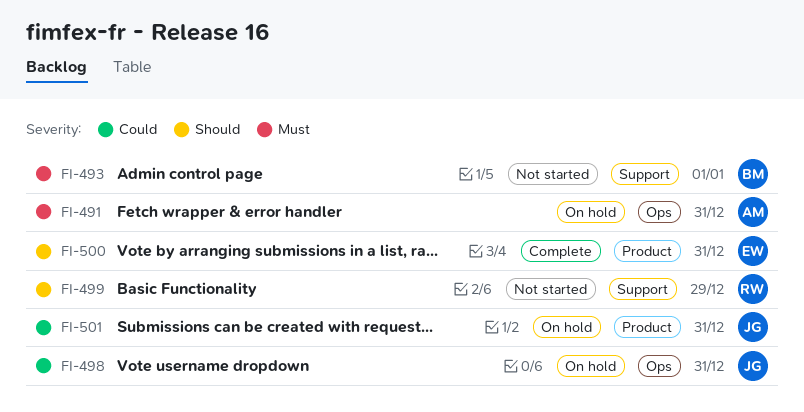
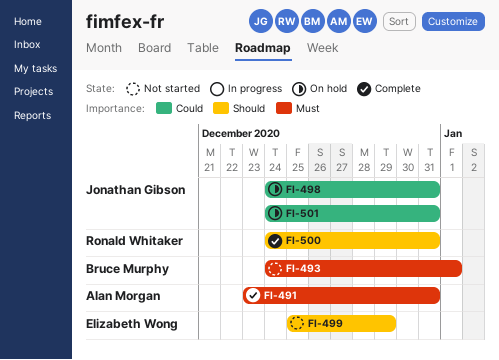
FI-491, status: On hold -> Complete
FI-499, owner: Ronald Whitaker -> Elizabeth Wong
FI-500, owner: Elizabeth Wong -> Ronald Whitaker

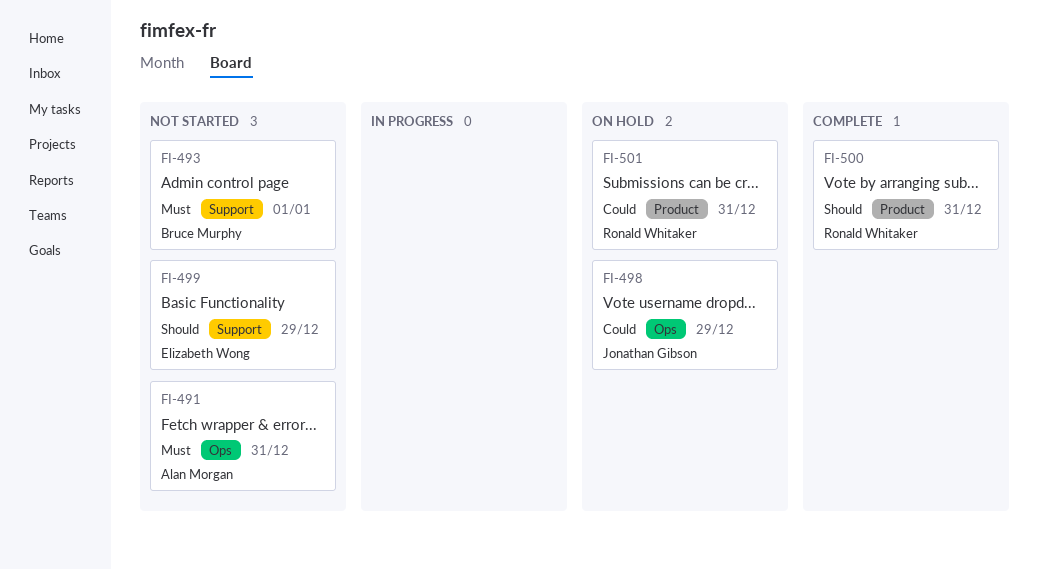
FI-491, status: Complete -> Not started
FI-498, due: Dec 31 -> Dec 29
FI-501, owner: Jonathan Gibson -> Ronald Whitaker

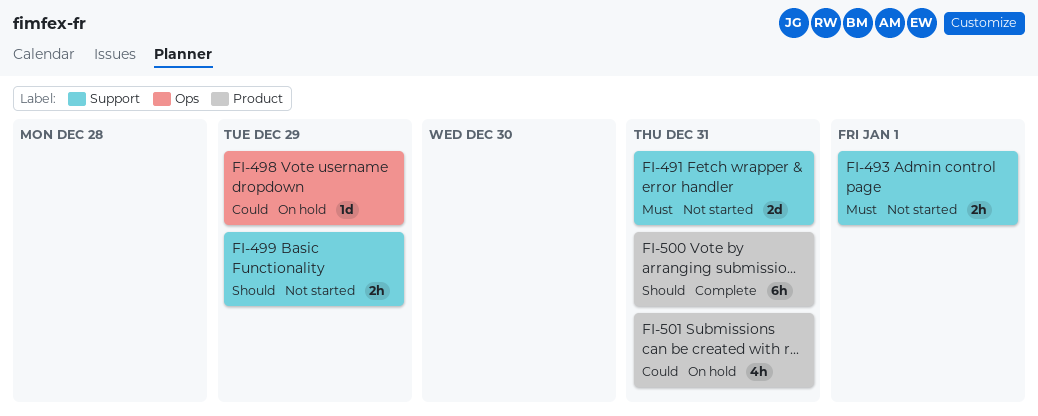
FI-491, label: Ops -> Support

